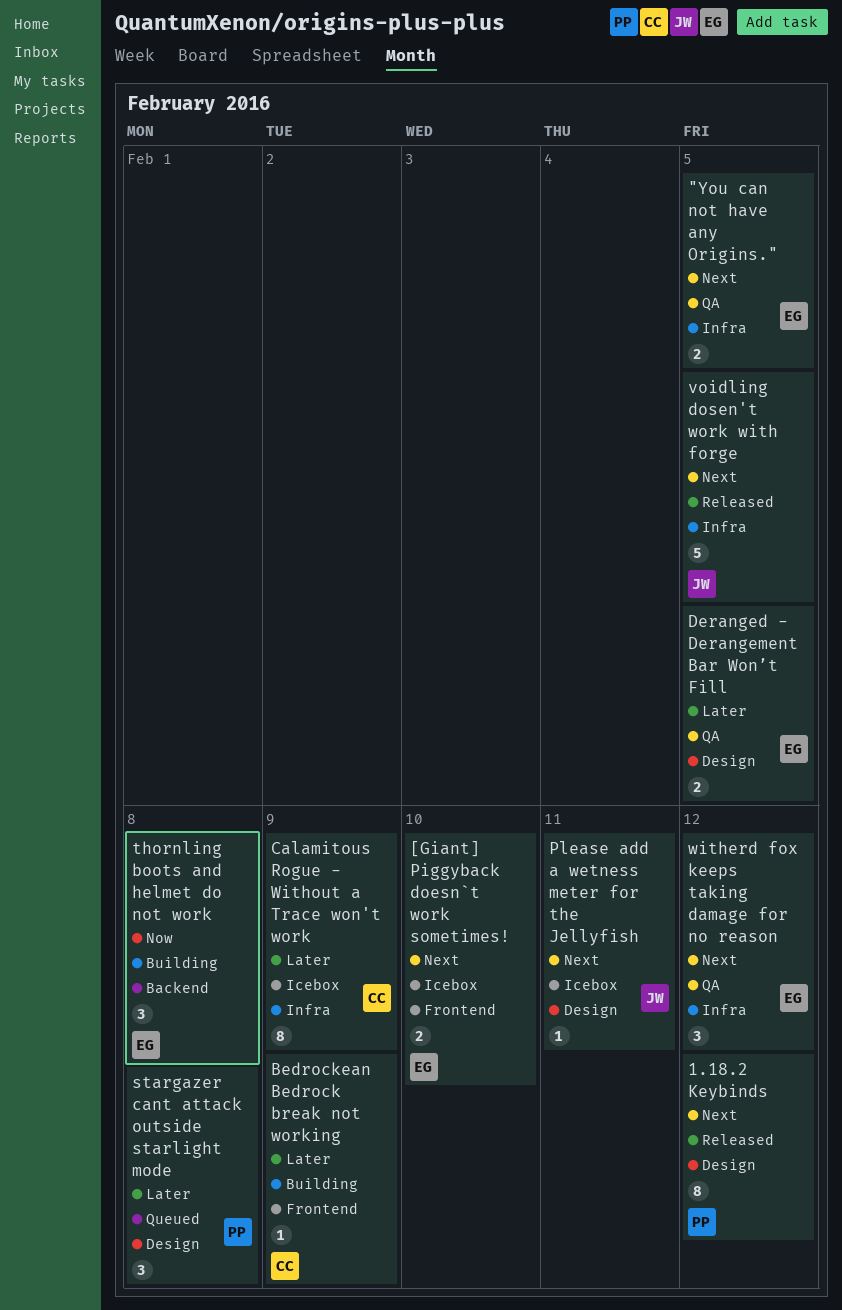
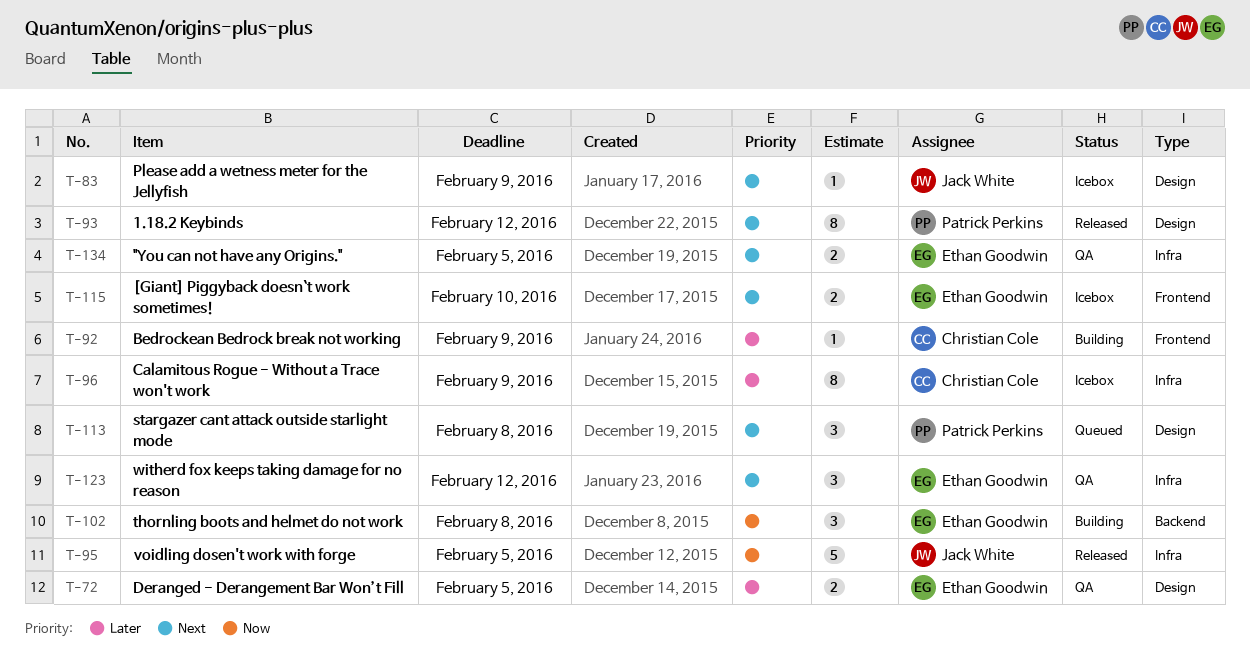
Please add a wetness meter for the Jellyfish, due: Feb 11 -> Feb 9
stargazer cant attack outside starlight mode, priority: Later -> Next
voidling dosen't work with forge, priority: Next -> Now

